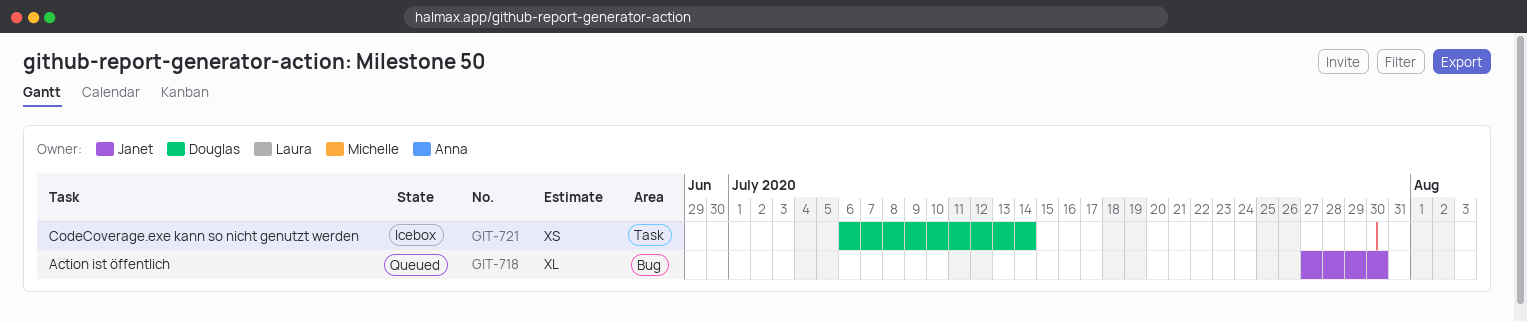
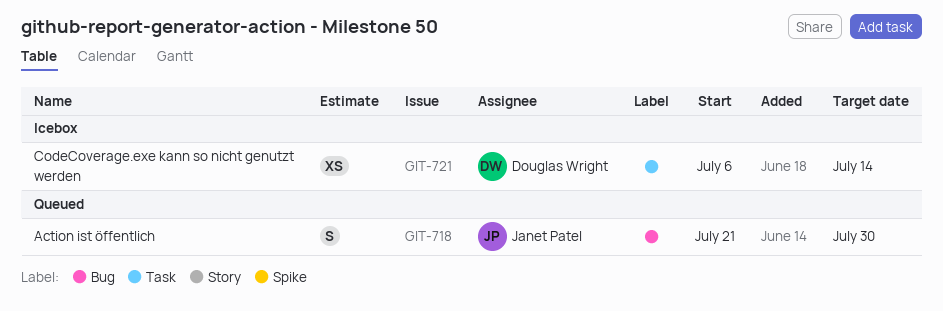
GIT-718, estimate: XL -> S
GIT-718, start: Jul 27 -> Jul 21

